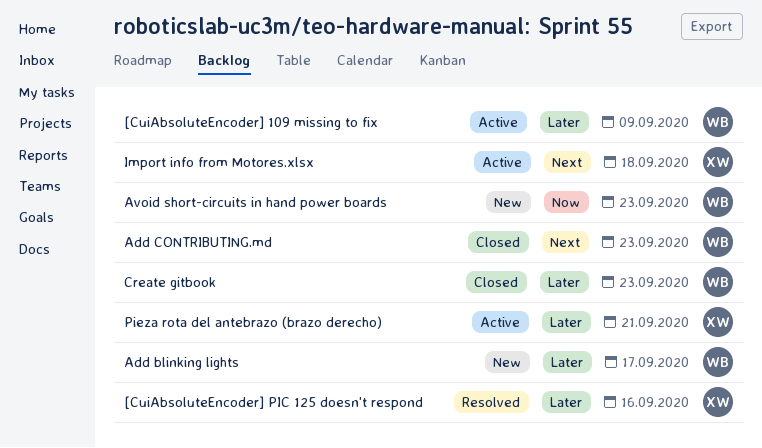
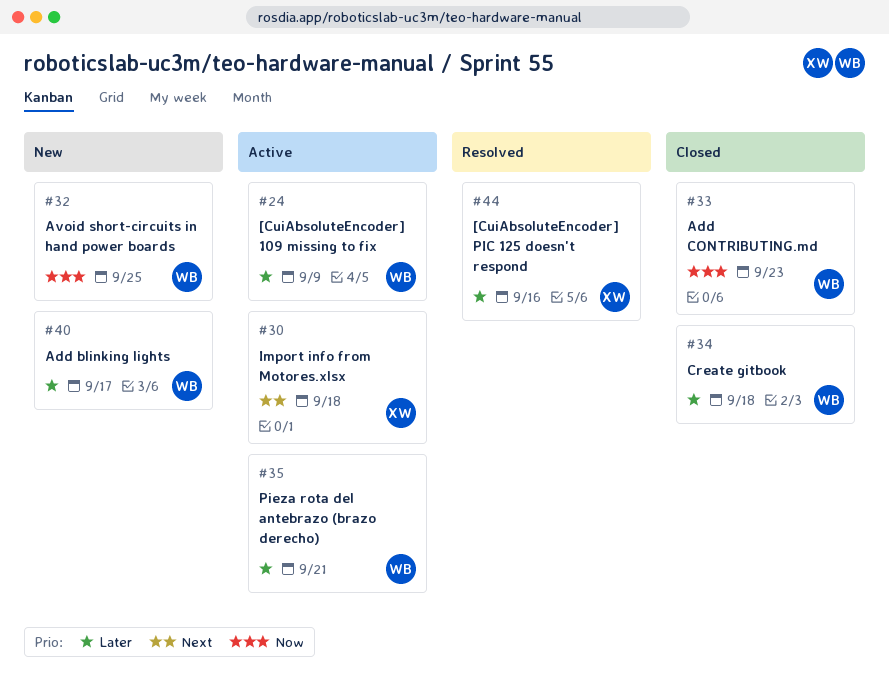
Add CONTRIBUTING.md, priority: Next -> Now
Avoid short-circuits in hand power boards, due: Sep 23 -> Sep 25
Create gitbook, due: Sep 23 -> Sep 18
Pieza rota del antebrazo (brazo derecho), owner: XW -> WB

